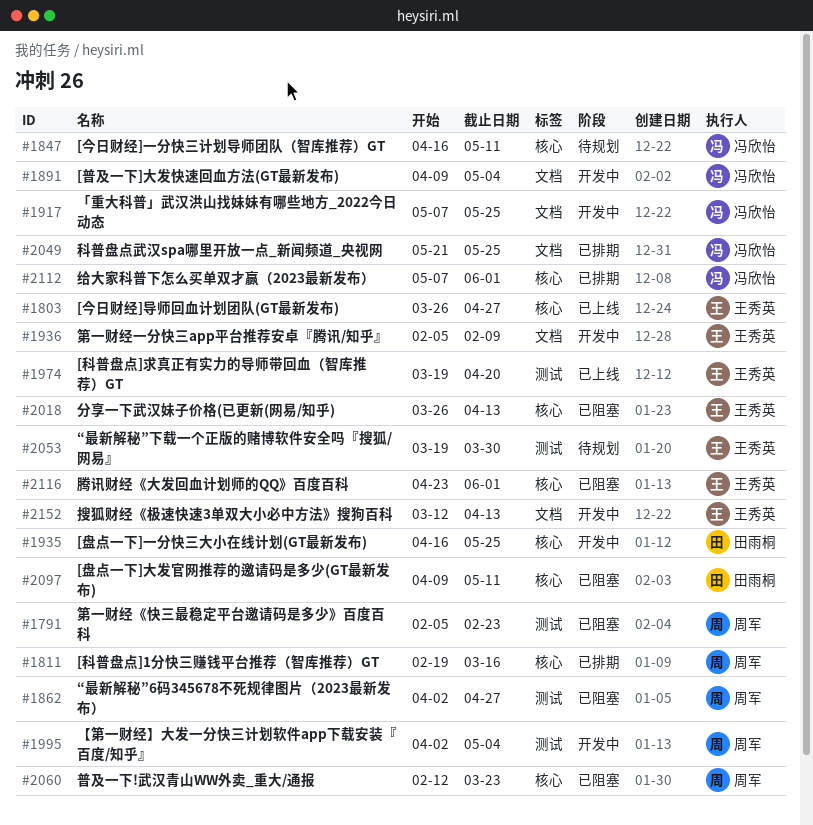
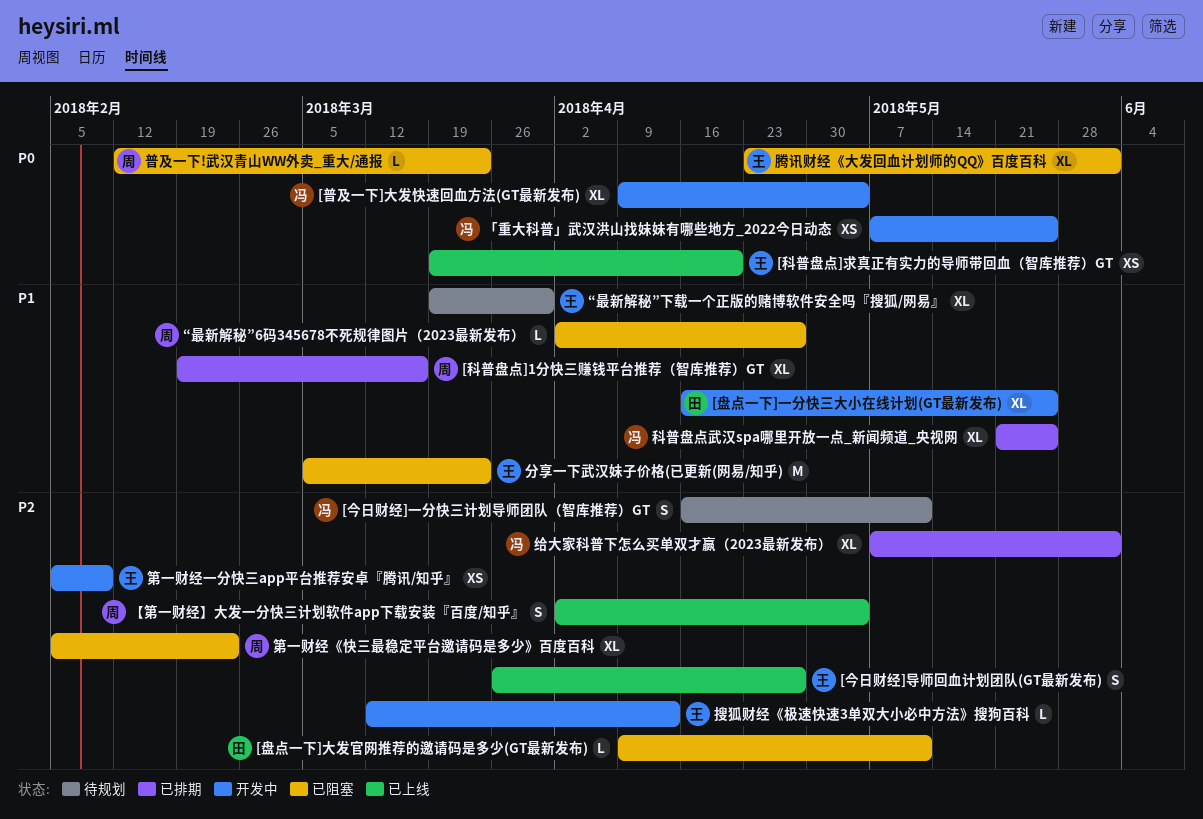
【第一财经】大发一分快三计划软件app下载安装『百度/知乎』, status: 开发中 -> 已上线
分享一下武汉妹子价格(已更新(网易/知乎), start: Mar 26 -> Mar 5
分享一下武汉妹子价格(已更新(网易/知乎), due: Apr 13 -> Mar 23

